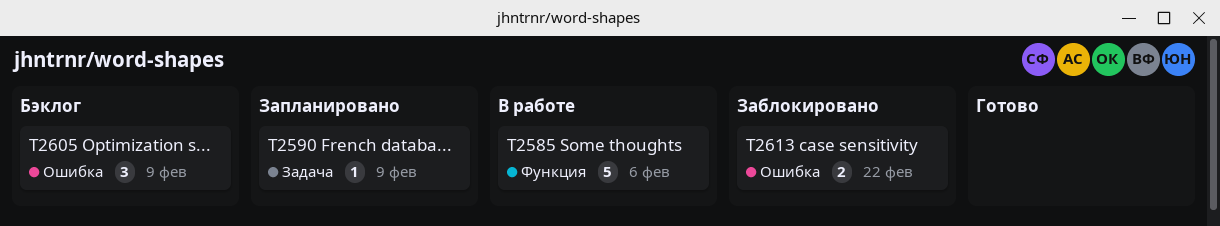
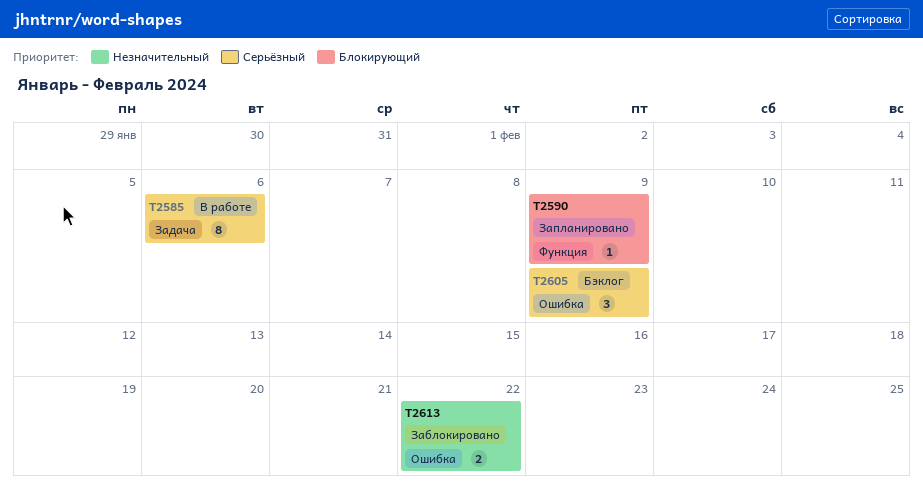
T2585, label: Функция -> Задача
T2585, estimate: 5 -> 8
T2590, label: Задача -> Функция

